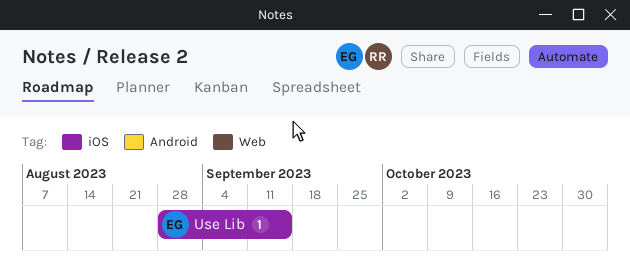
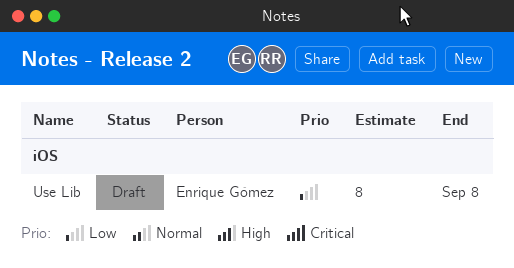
Use Lib, estimate: 1 -> 8
Use Lib, due: Sep 15 -> Sep 8

